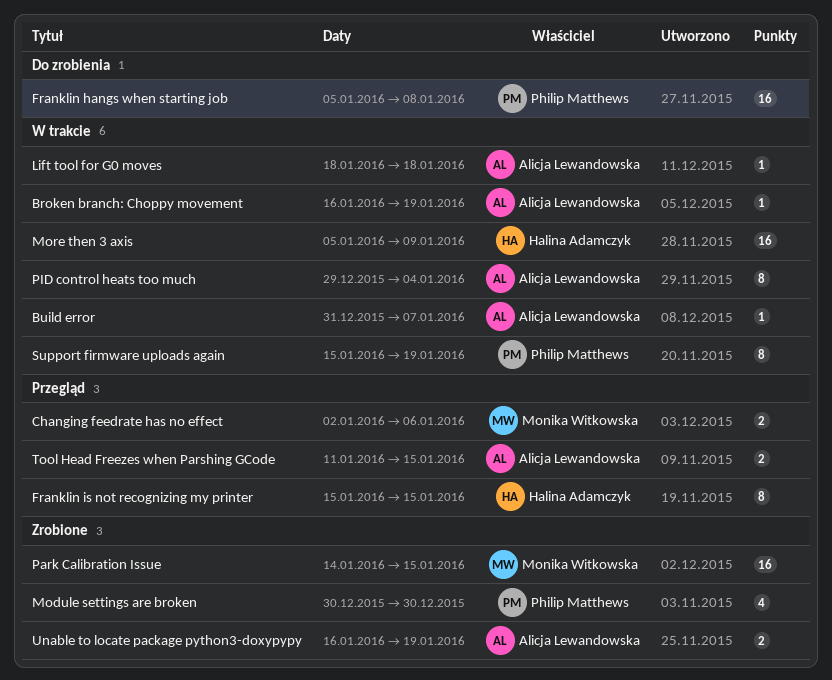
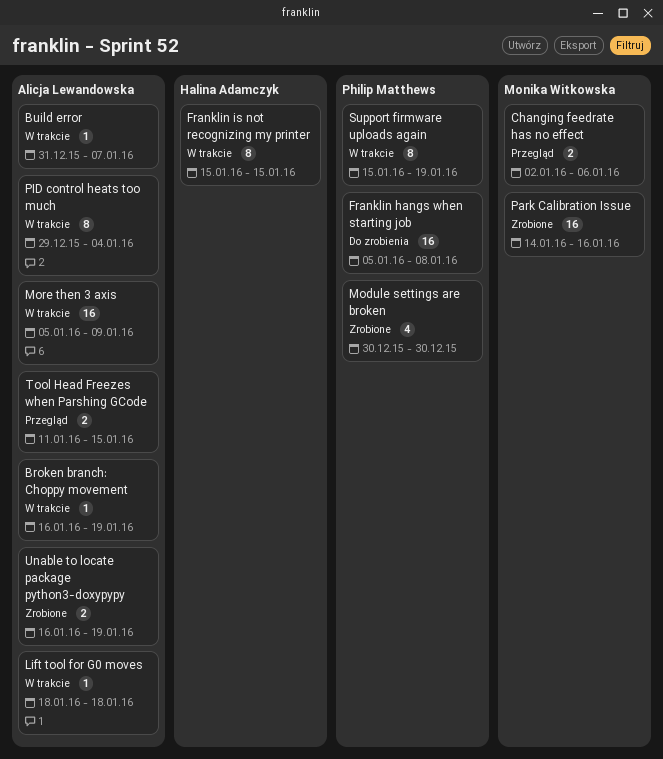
Franklin is not recognizing my printer, status: Przegląd -> W trakcie
More then 3 axis, owner: Halina Adamczyk -> Alicja Lewandowska
Park Calibration Issue, due: Jan 15 -> Jan 16

